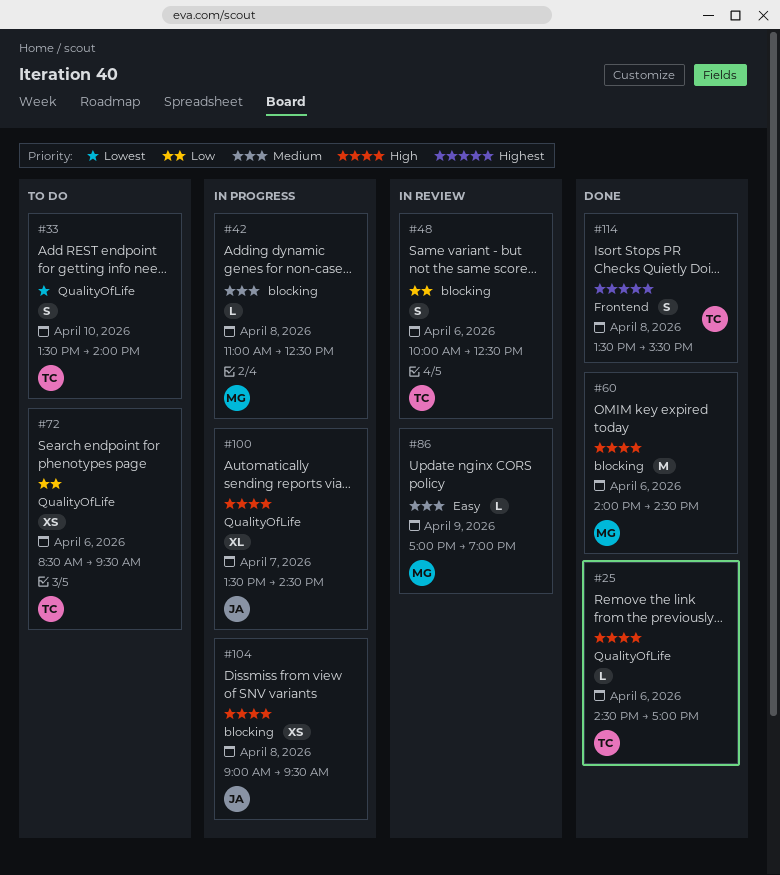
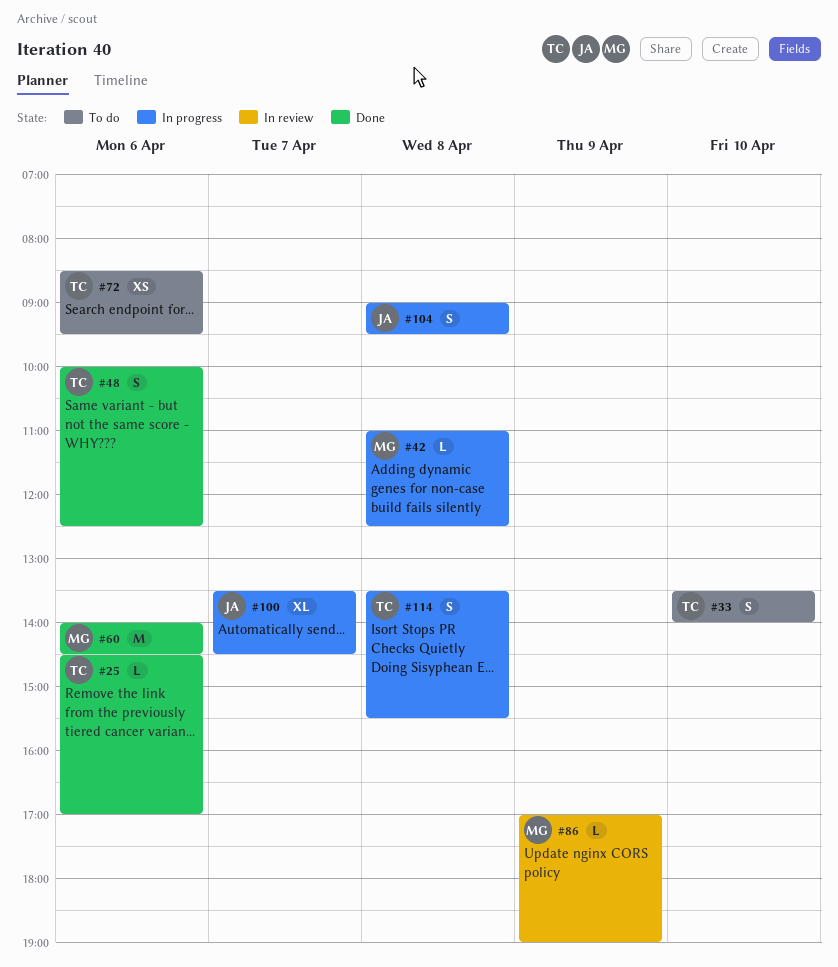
#48, status: In review -> Done
#104, estimate: XS -> S
#114, status: Done -> In progress

